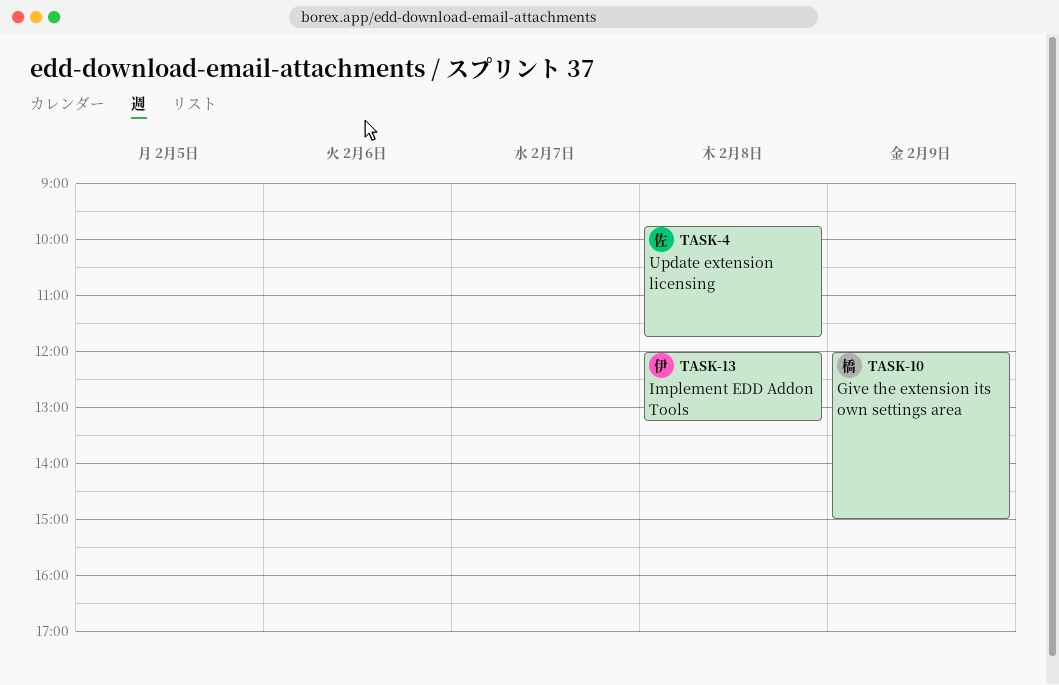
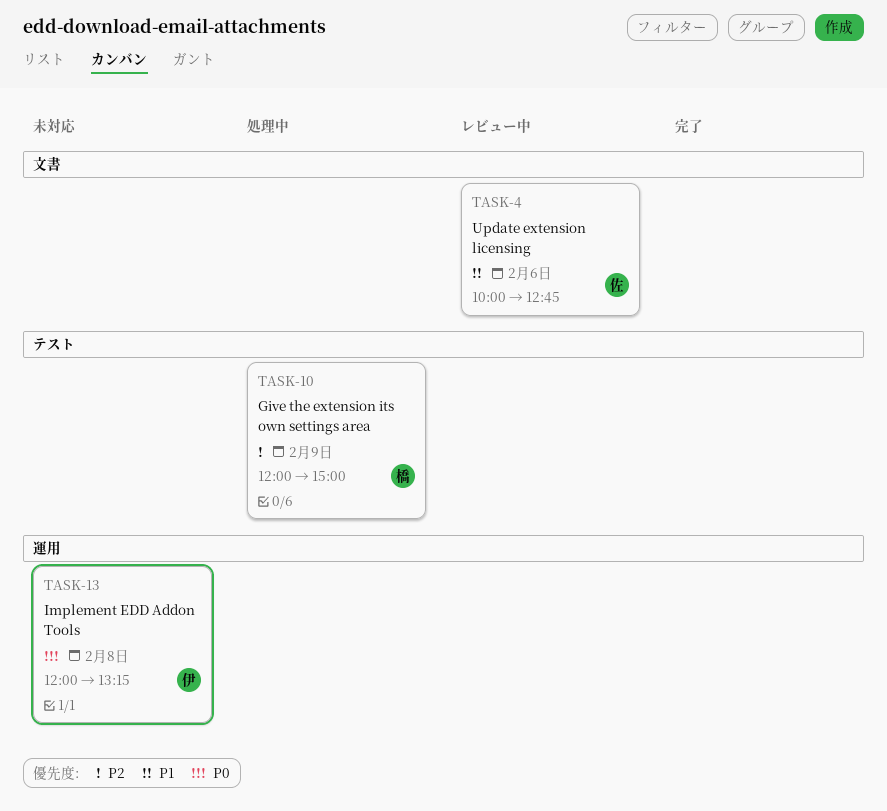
TASK-4, day: Feb 8 -> Feb 6
TASK-4, begins: 09:45 -> 10:00
TASK-4, ends: 11:45 -> 12:45

